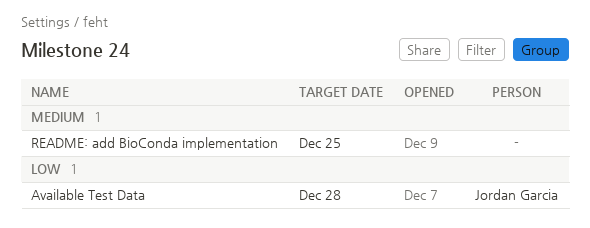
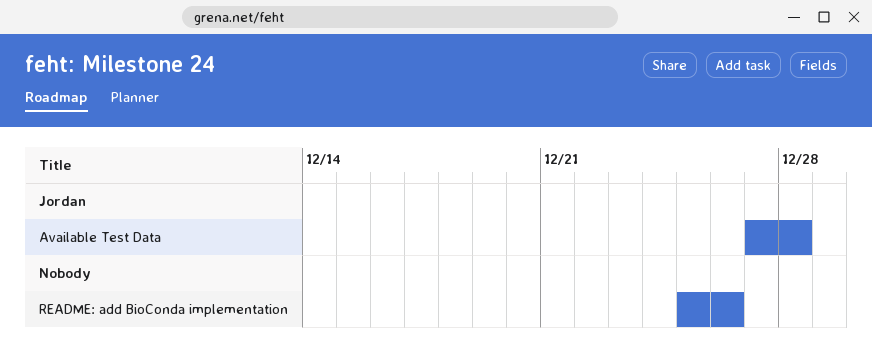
README: add BioConda implementation, due: Dec 25 -> Dec 26

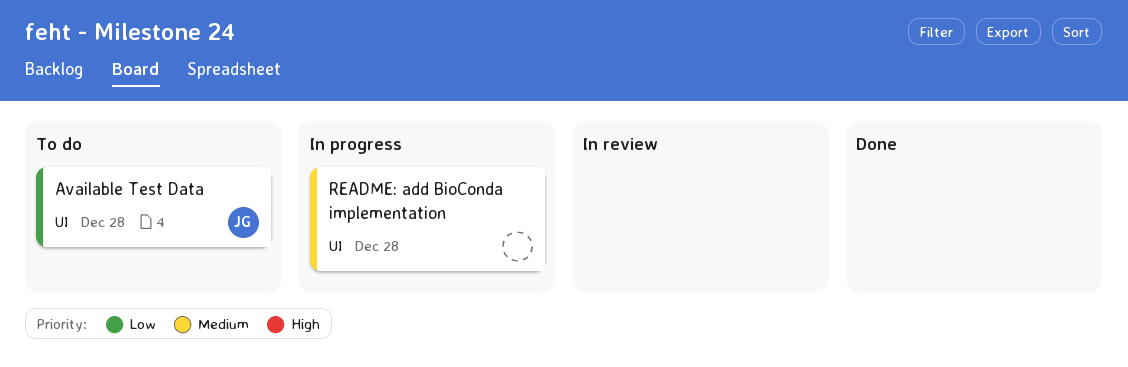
README: add BioConda implementation, due: Dec 26 -> Dec 28

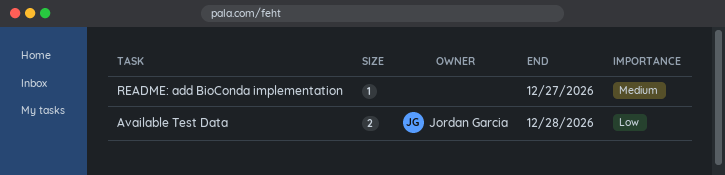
README: add BioConda implementation, due: Dec 28 -> Dec 27

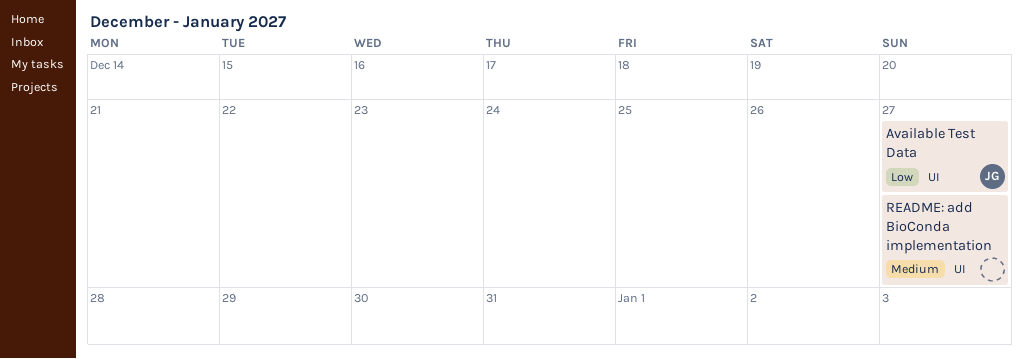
Available Test Data, due: Dec 28 -> Dec 27

